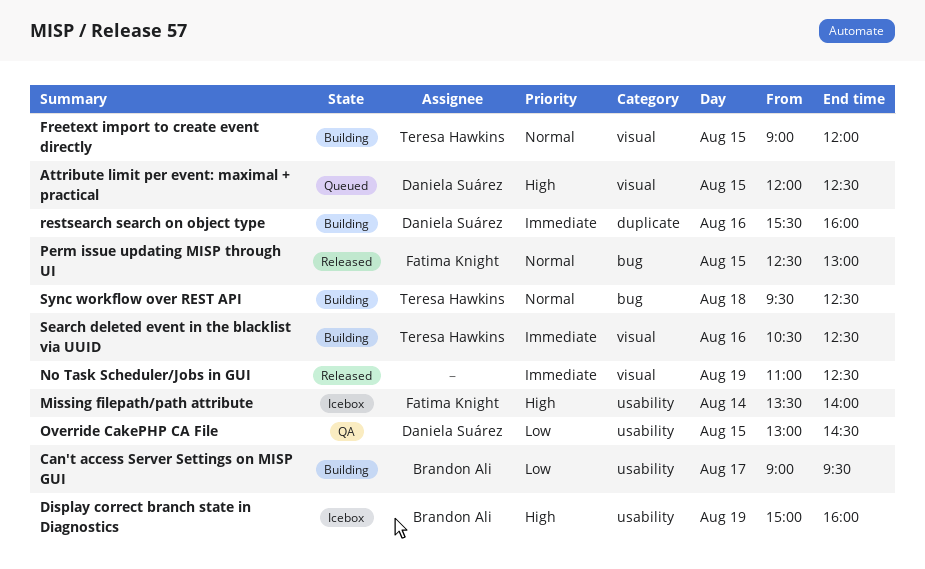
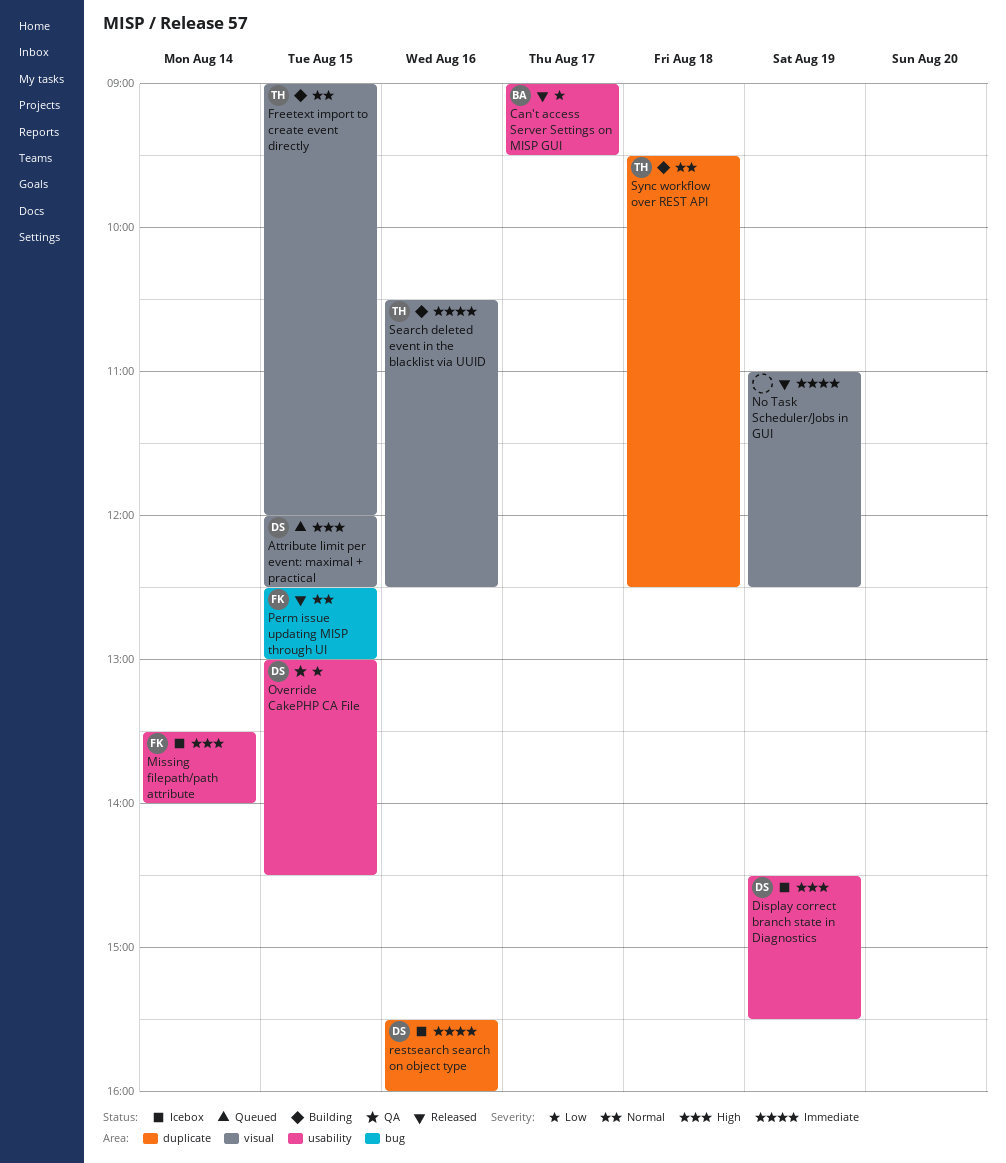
Can't access Server Settings on MISP GUI, status: Building -> Released
Display correct branch state in Diagnostics, owner: Brandon Ali -> Daniela Suárez
Display correct branch state in Diagnostics, begins: 15:00 -> 14:30
Display correct branch state in Diagnostics, ends: 16:00 -> 15:30
restsearch search on object type, status: Building -> Icebox
Sync workflow over REST API, label: bug -> duplicate

